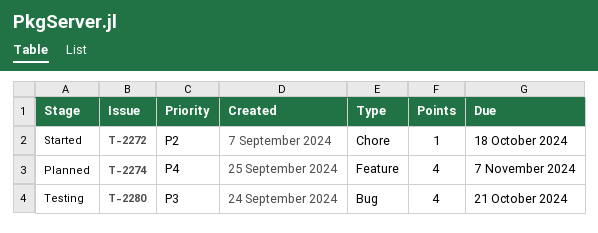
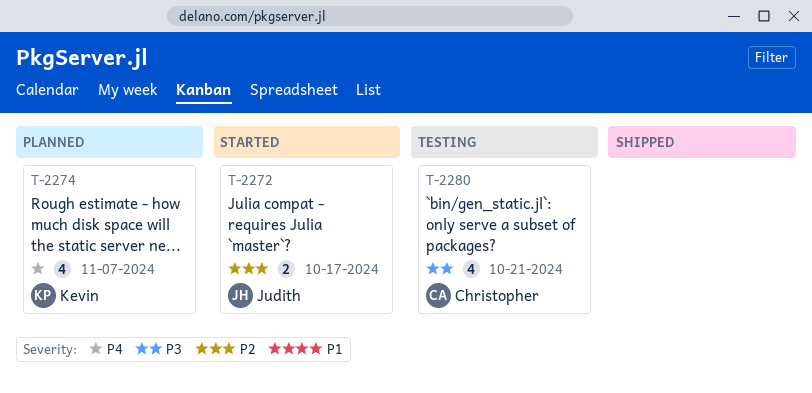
T-2272, estimate: 1 -> 2
T-2272, due: Oct 18 -> Oct 17

